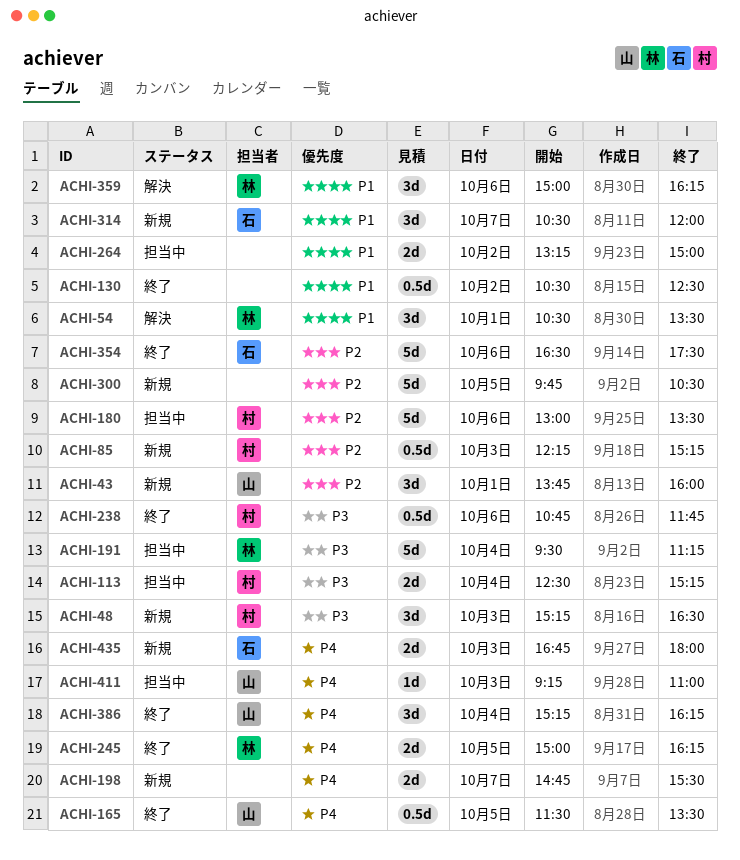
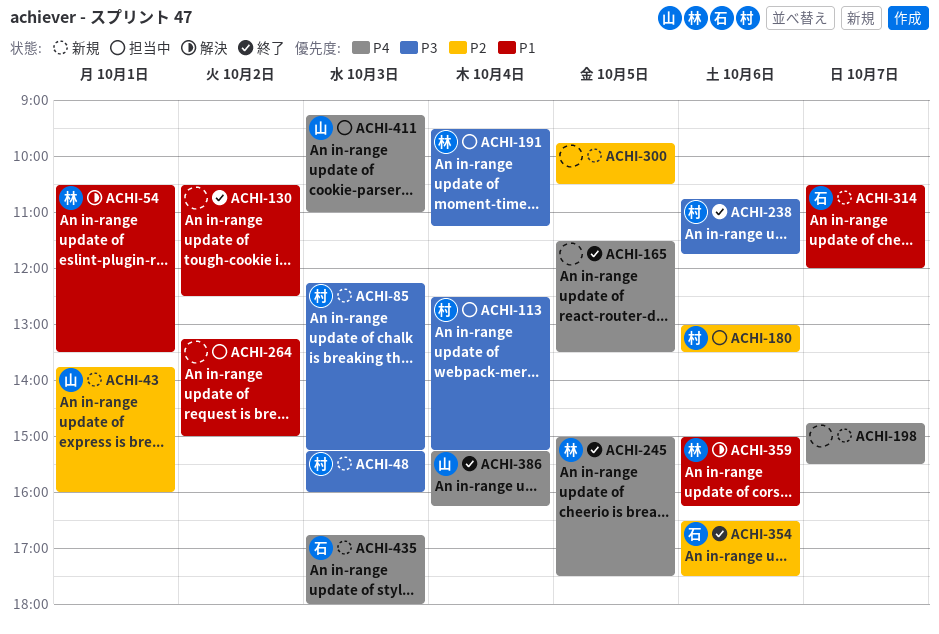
ACHI-48, ends: 16:30 -> 16:00
ACHI-85, priority: P2 -> P3
ACHI-165, owner: 山 -> none
ACHI-245, ends: 16:15 -> 17:30

